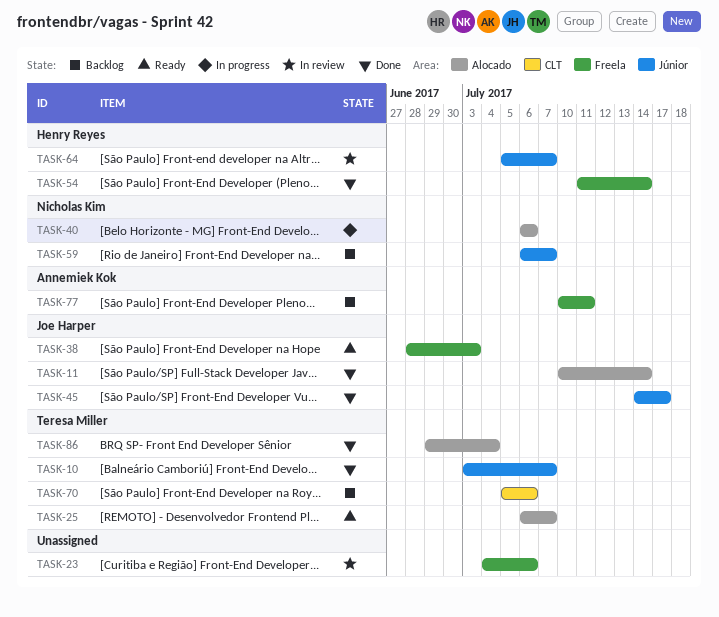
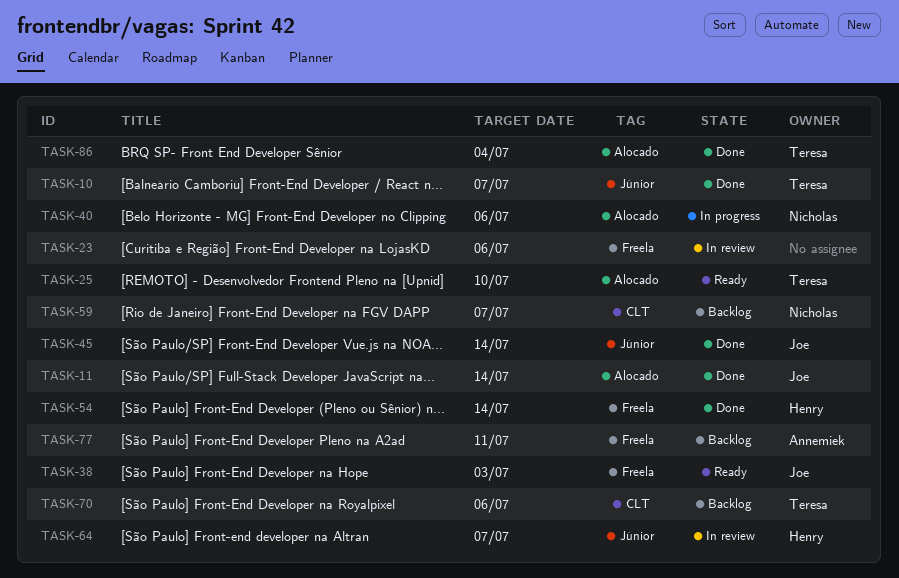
TASK-25, due: Jul 7 -> Jul 10
TASK-45, due: Jul 17 -> Jul 14
TASK-59, label: Júnior -> CLT

